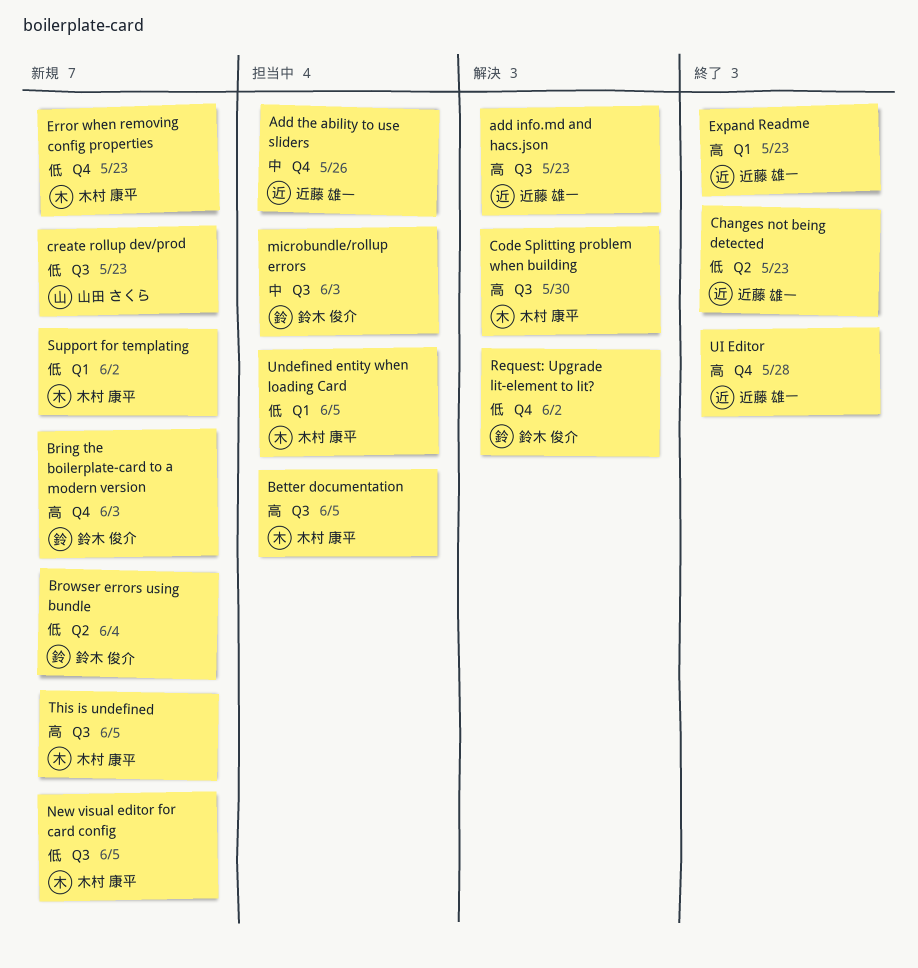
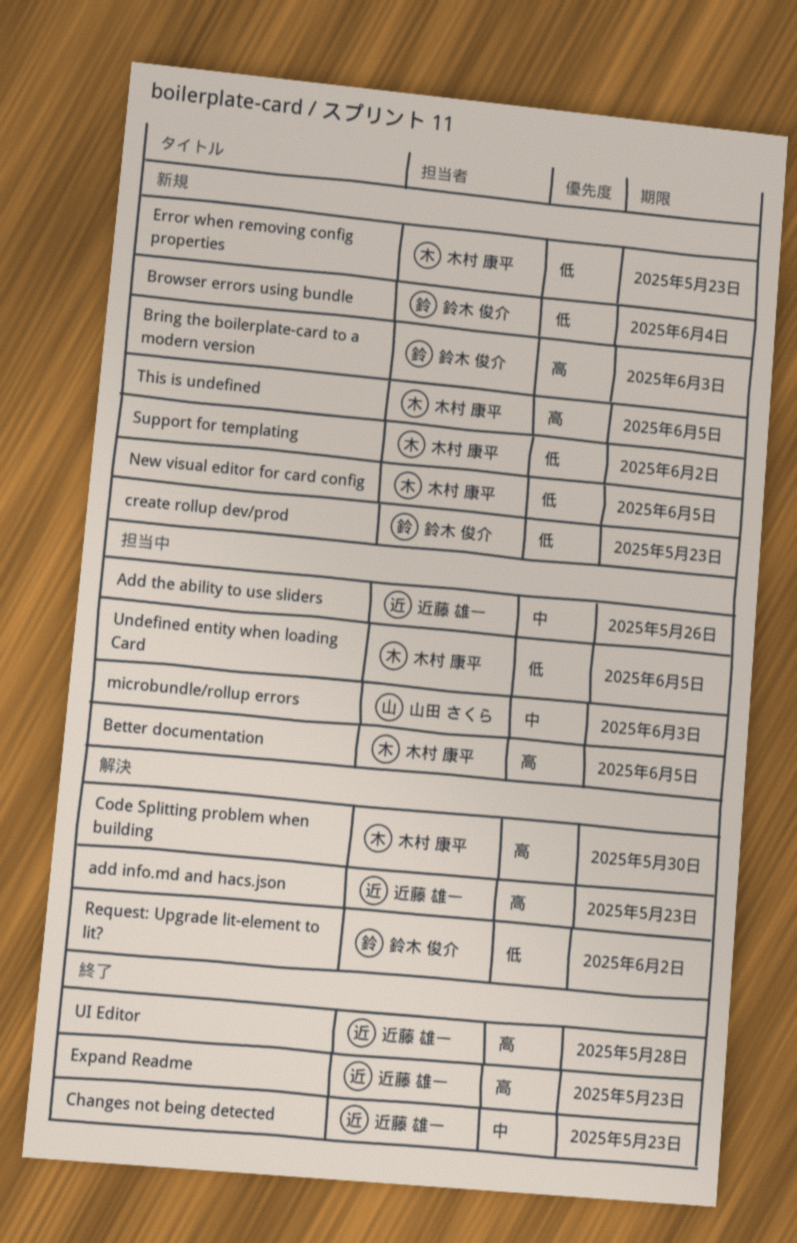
Changes not being detected, priority: 低 -> 中
create rollup dev/prod, owner: 山田 さくら -> 鈴木 俊介
microbundle/rollup errors, owner: 鈴木 俊介 -> 山田 さくら

